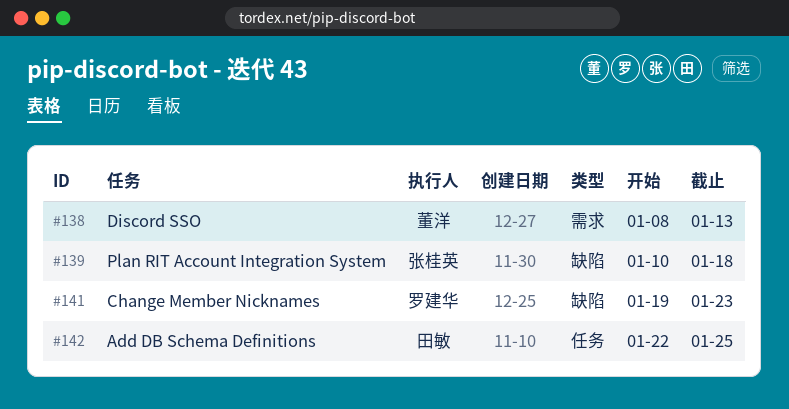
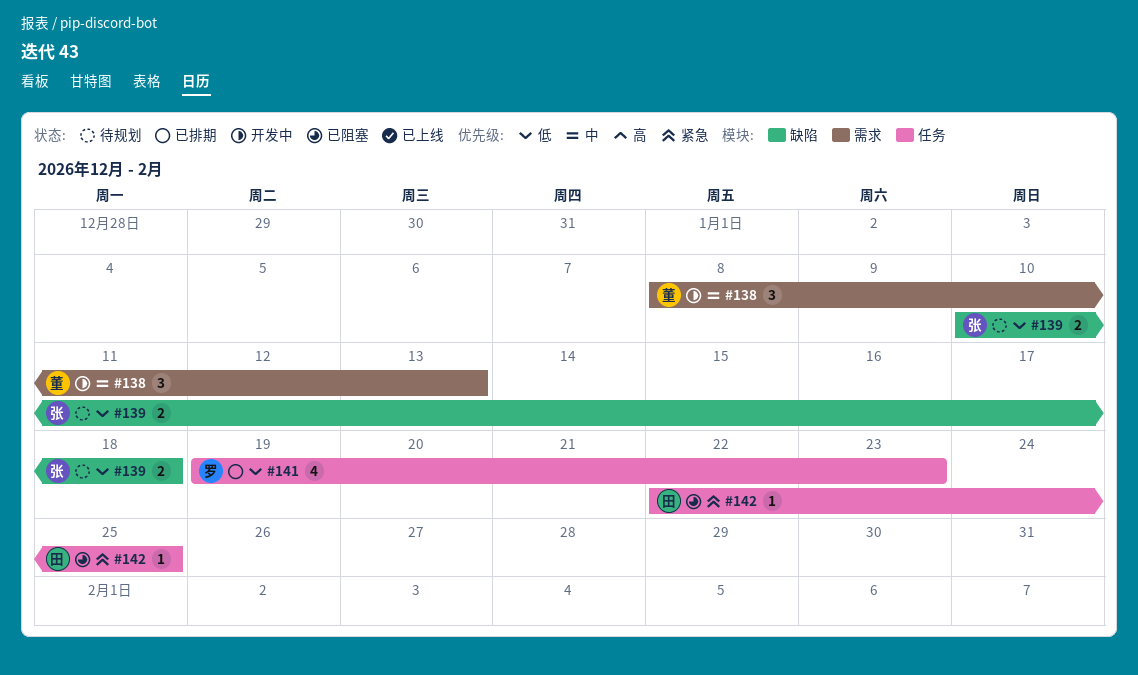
#141, label: 缺陷 -> 任务

